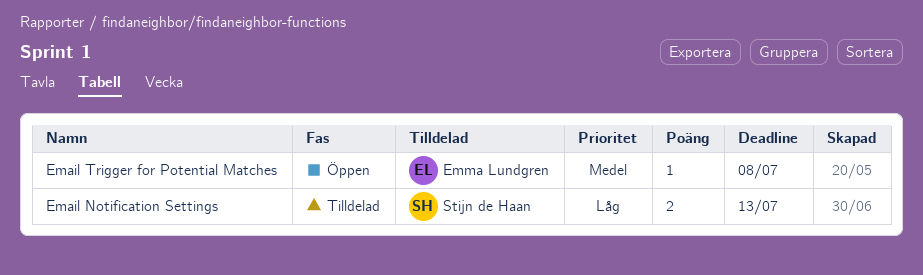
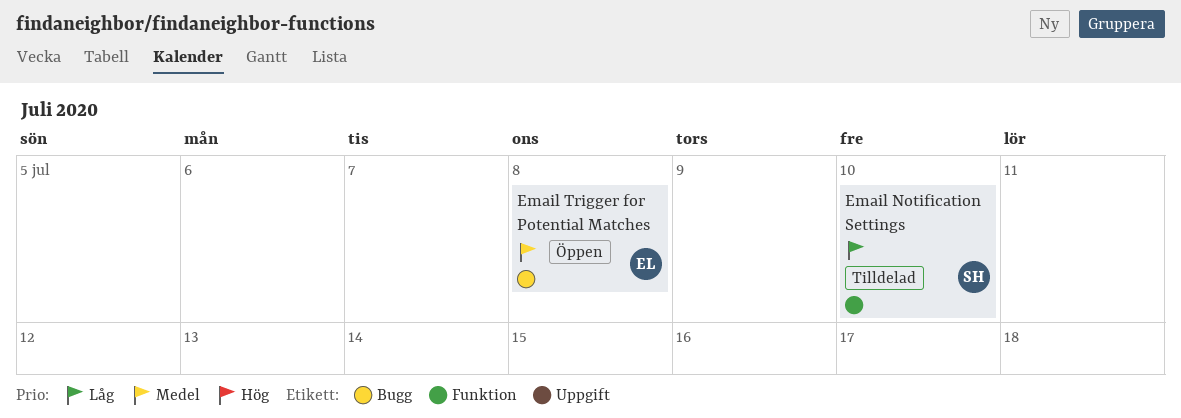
Email Notification Settings, due: Jul 13 -> Jul 10

